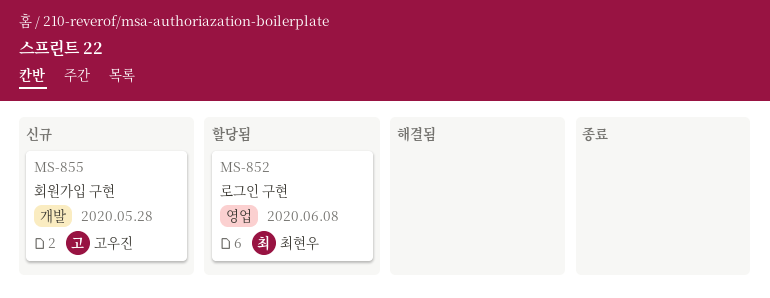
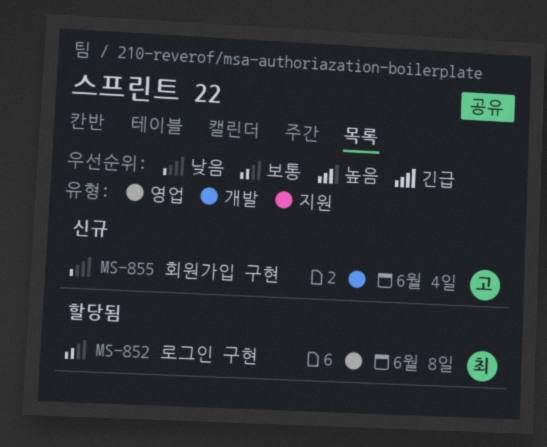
MS-855, due: May 28 -> Jun 4

